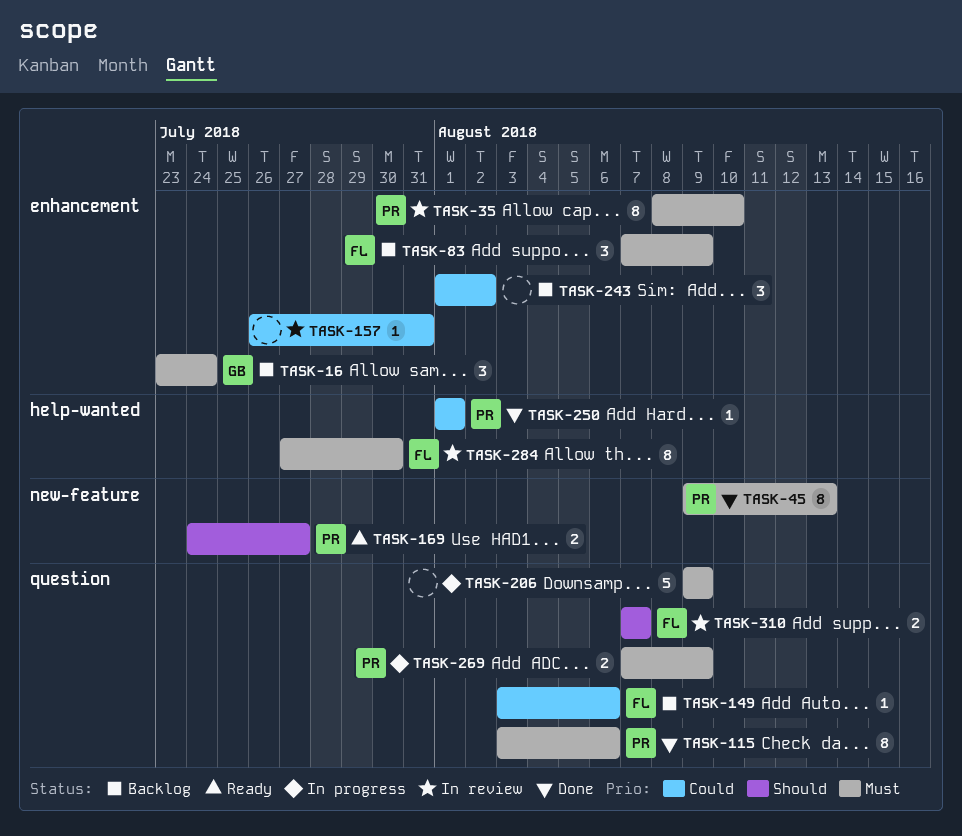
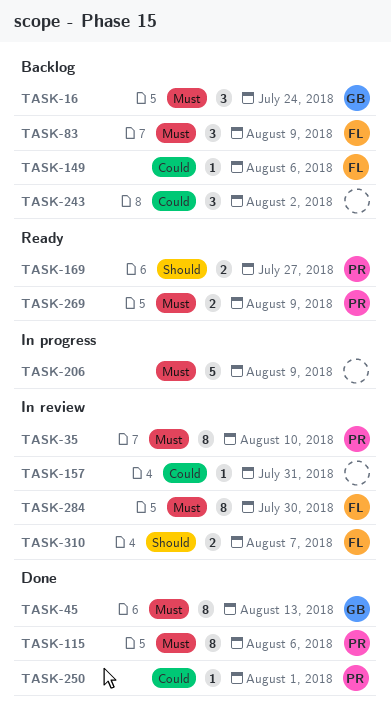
TASK-45, owner: PR -> GB
TASK-269, status: In progress -> Ready

